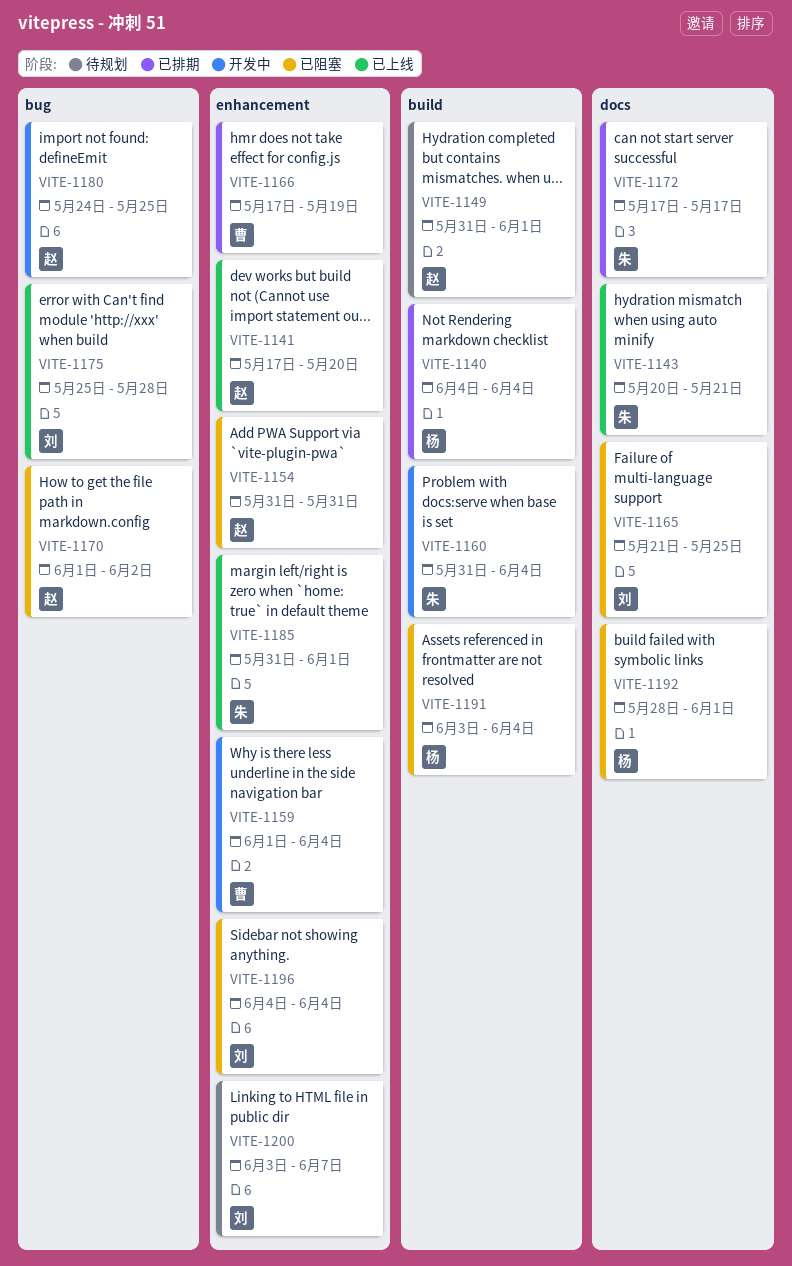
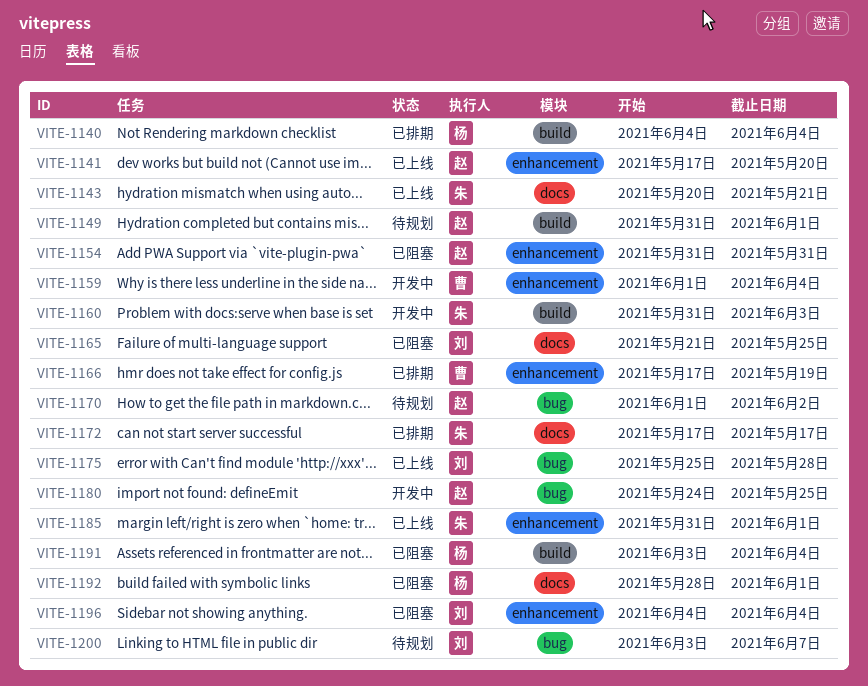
VITE-1160, due: Jun 4 -> Jun 3
VITE-1170, status: 已阻塞 -> 待规划
VITE-1200, label: enhancement -> bug

